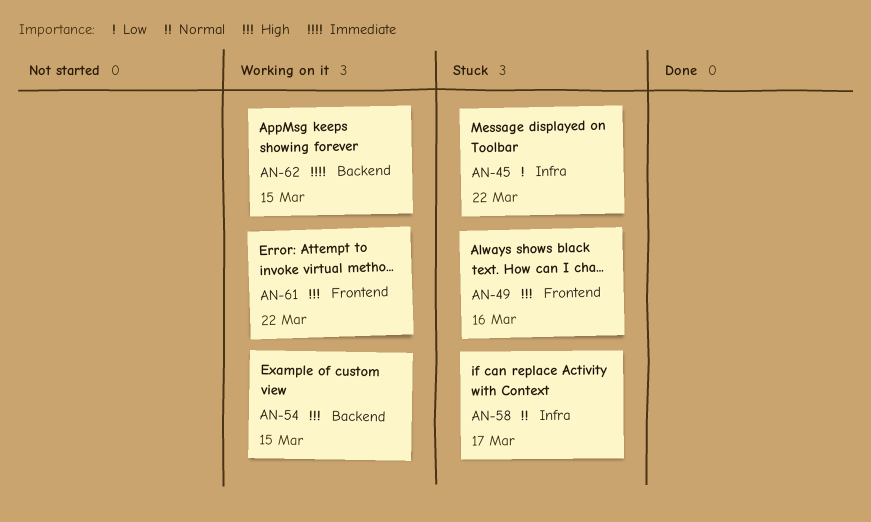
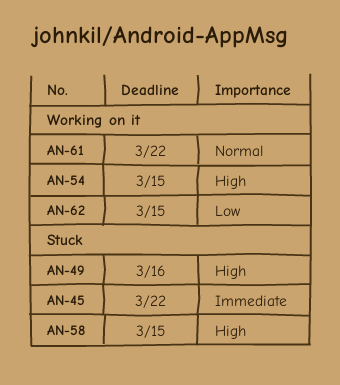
AN-45, priority: Low -> Immediate
AN-58, priority: Normal -> High
AN-58, due: Mar 17 -> Mar 15
AN-61, priority: High -> Normal
AN-62, priority: Immediate -> Low

